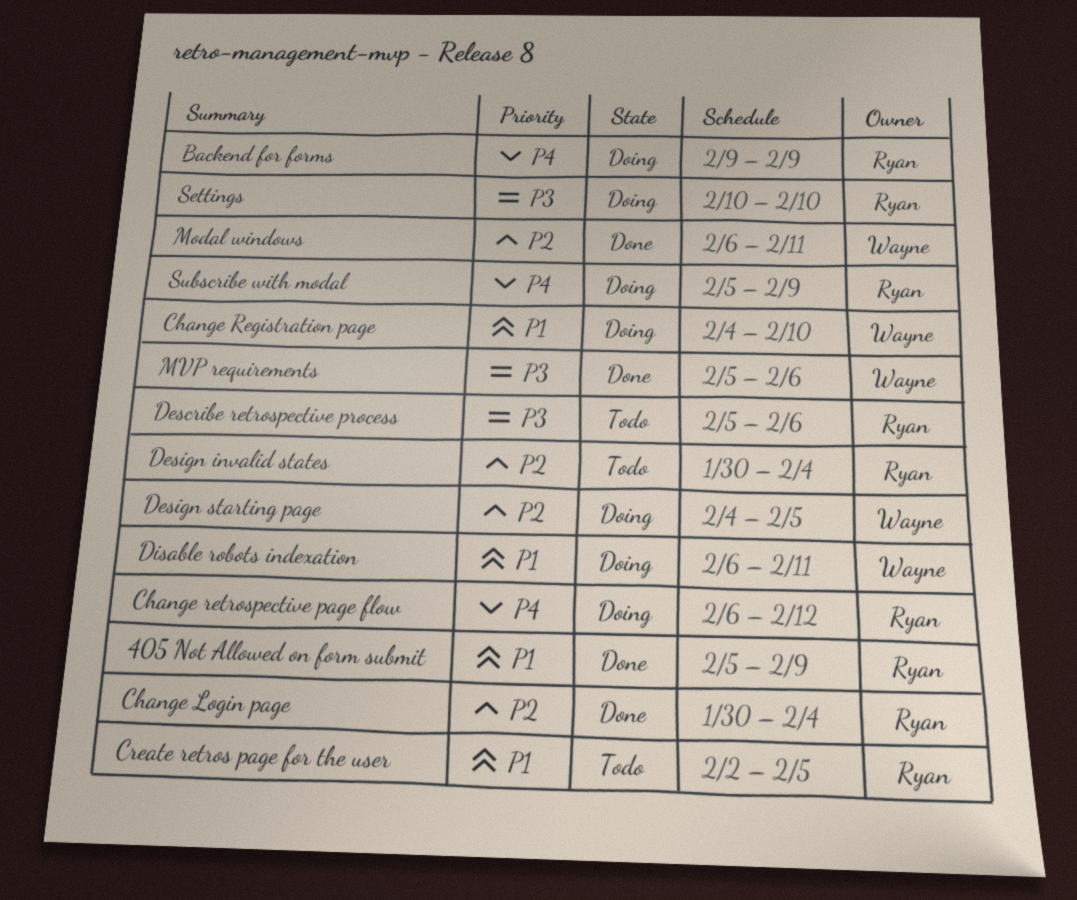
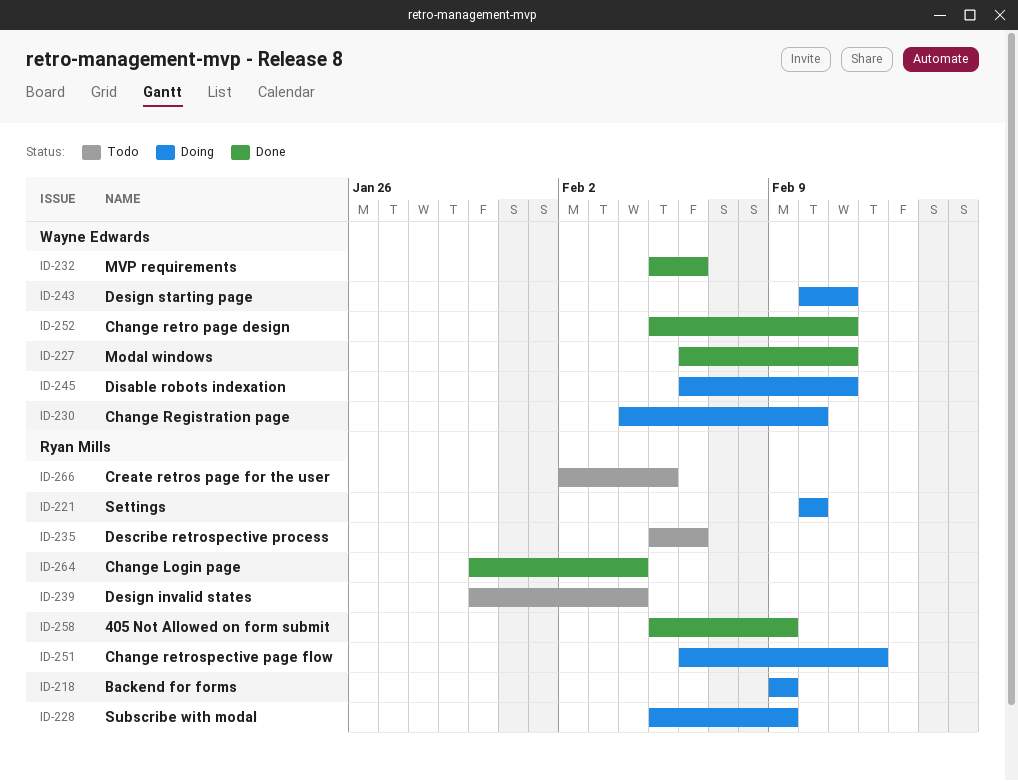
Change retro page design: none -> present
Design starting page, start: Feb 4 -> Feb 10
Design starting page, due: Feb 5 -> Feb 11

